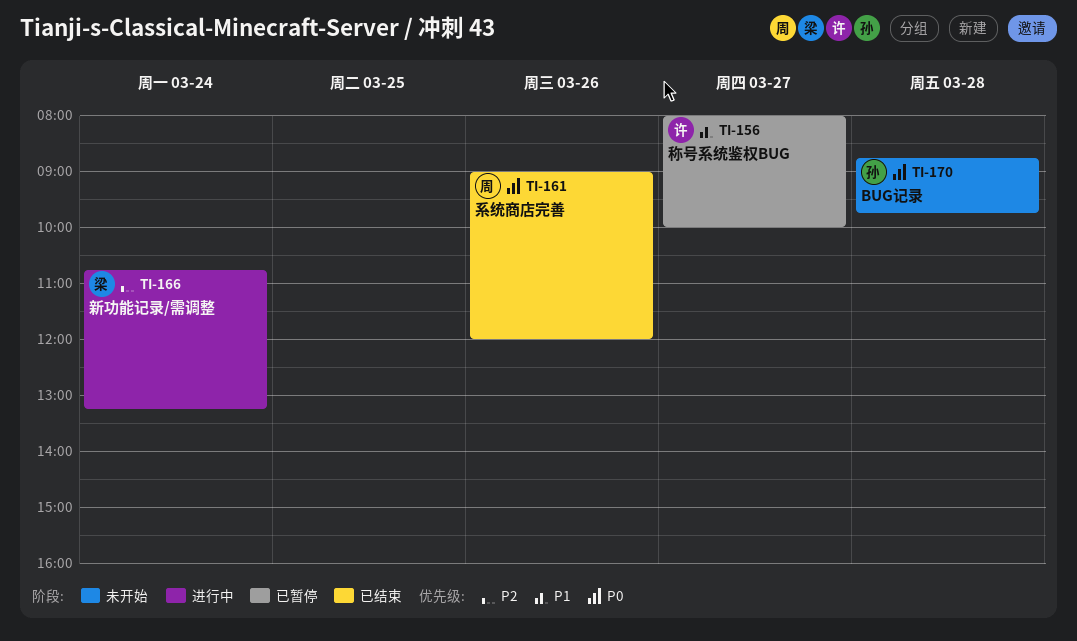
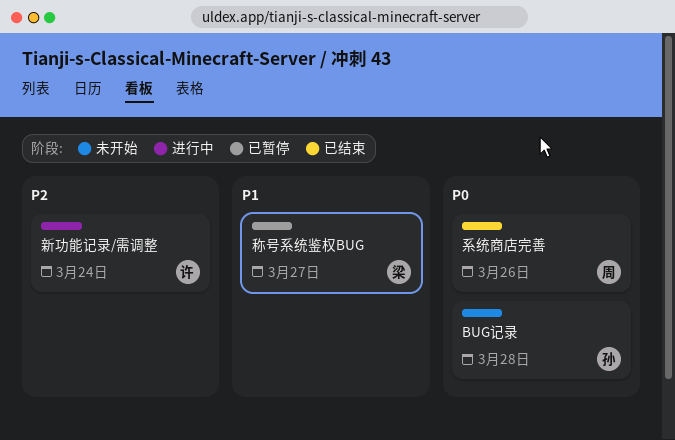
新功能记录/需调整, owner: 梁 -> 许
称号系统鉴权BUG, owner: 许 -> 梁

